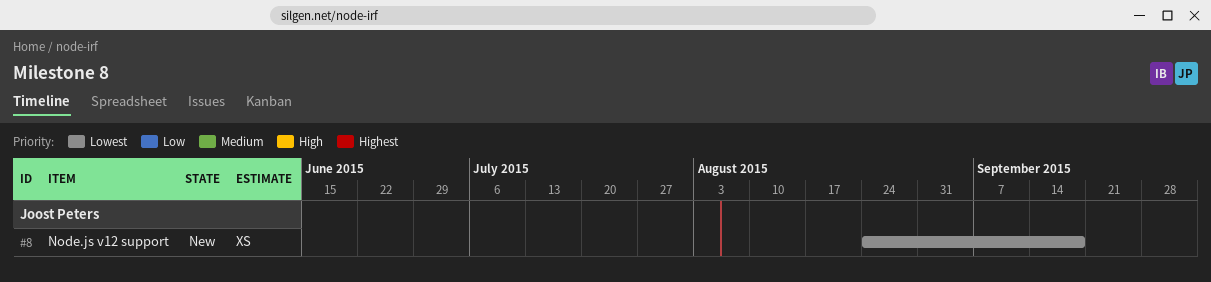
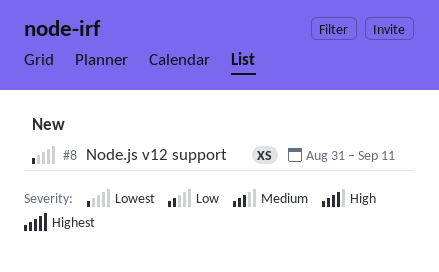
#8, start: Aug 24 -> Aug 31
#8, due: Sep 18 -> Sep 11

